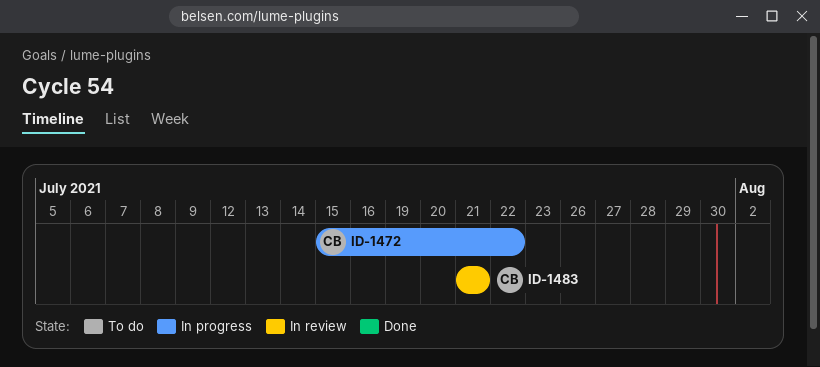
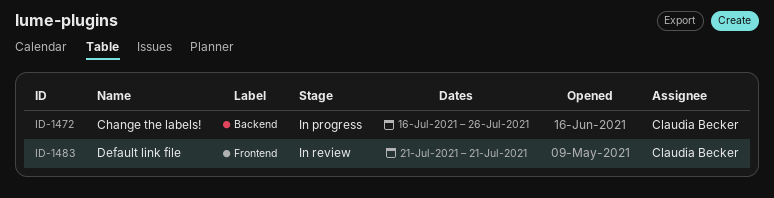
ID-1472, start: Jul 15 -> Jul 16
ID-1472, due: Jul 22 -> Jul 26

